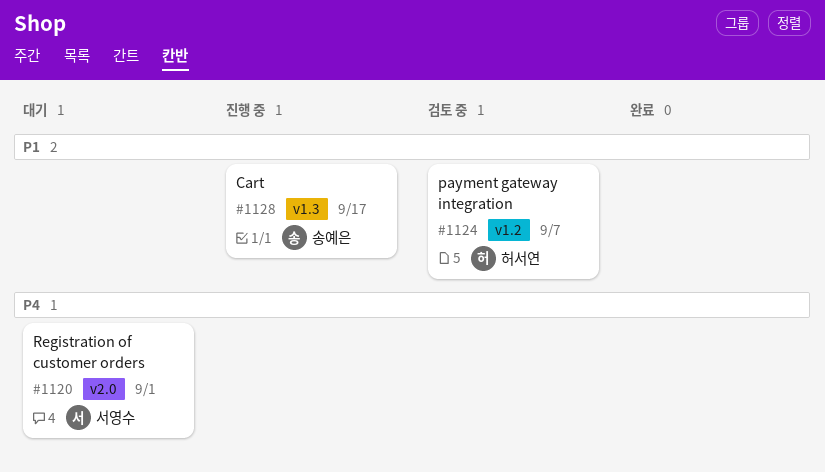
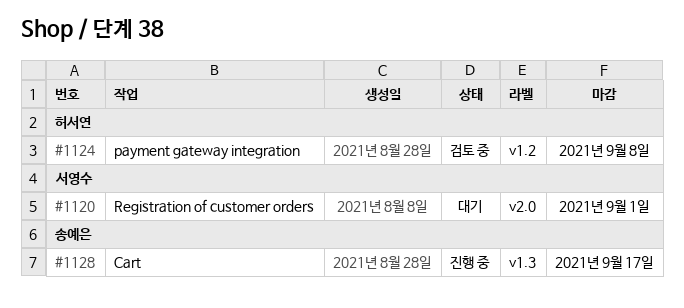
#1124, due: Sep 7 -> Sep 8

